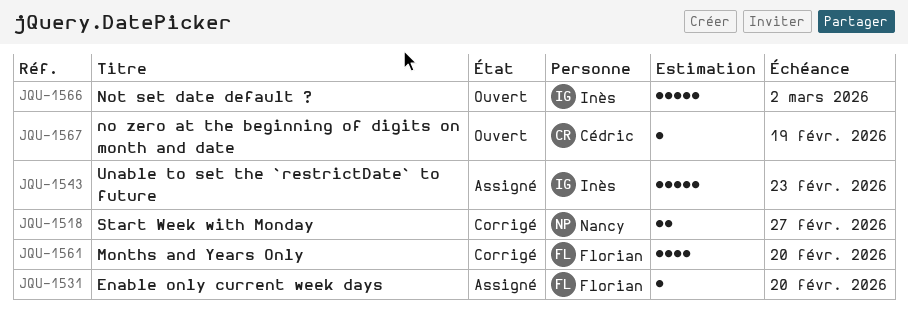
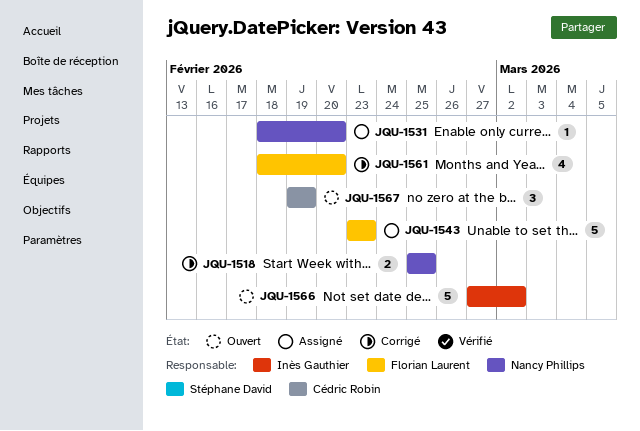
JQU-1518, due: Feb 27 -> Feb 25
JQU-1531, owner: Florian Laurent -> Nancy Phillips
JQU-1543, owner: Inès Gauthier -> Florian Laurent
JQU-1567, estimate: 1 -> 3

